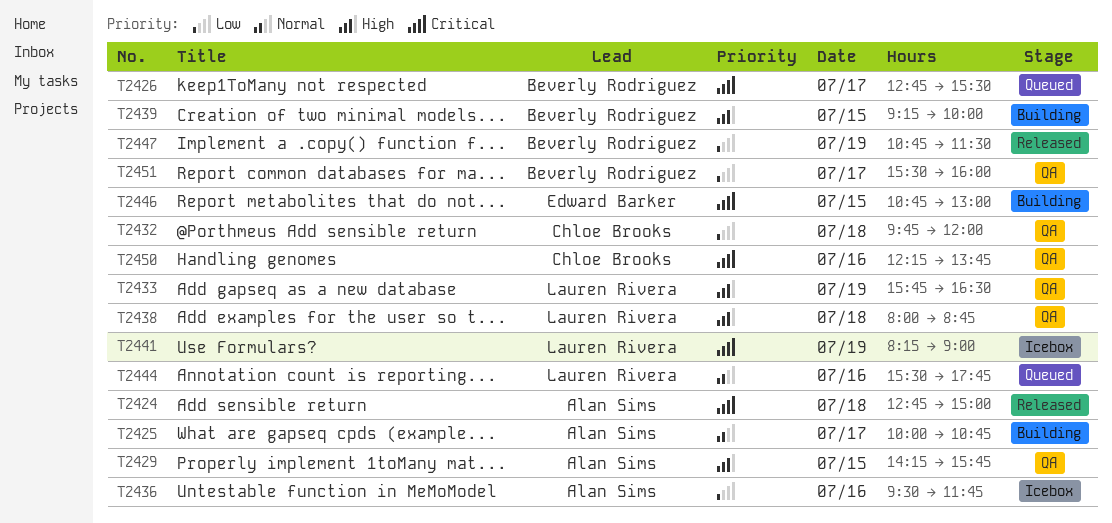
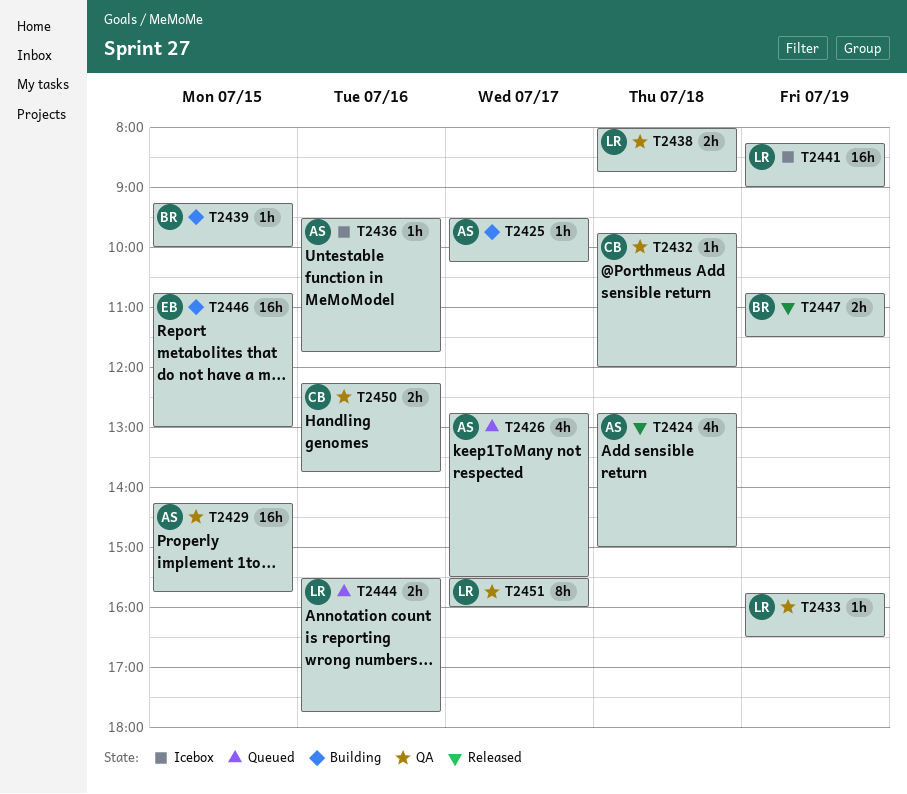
T2425, begins: 10:00 -> 09:30
T2425, ends: 10:45 -> 10:15
T2426, owner: Beverly Rodriguez -> Alan Sims
T2451, owner: Beverly Rodriguez -> Lauren Rivera

